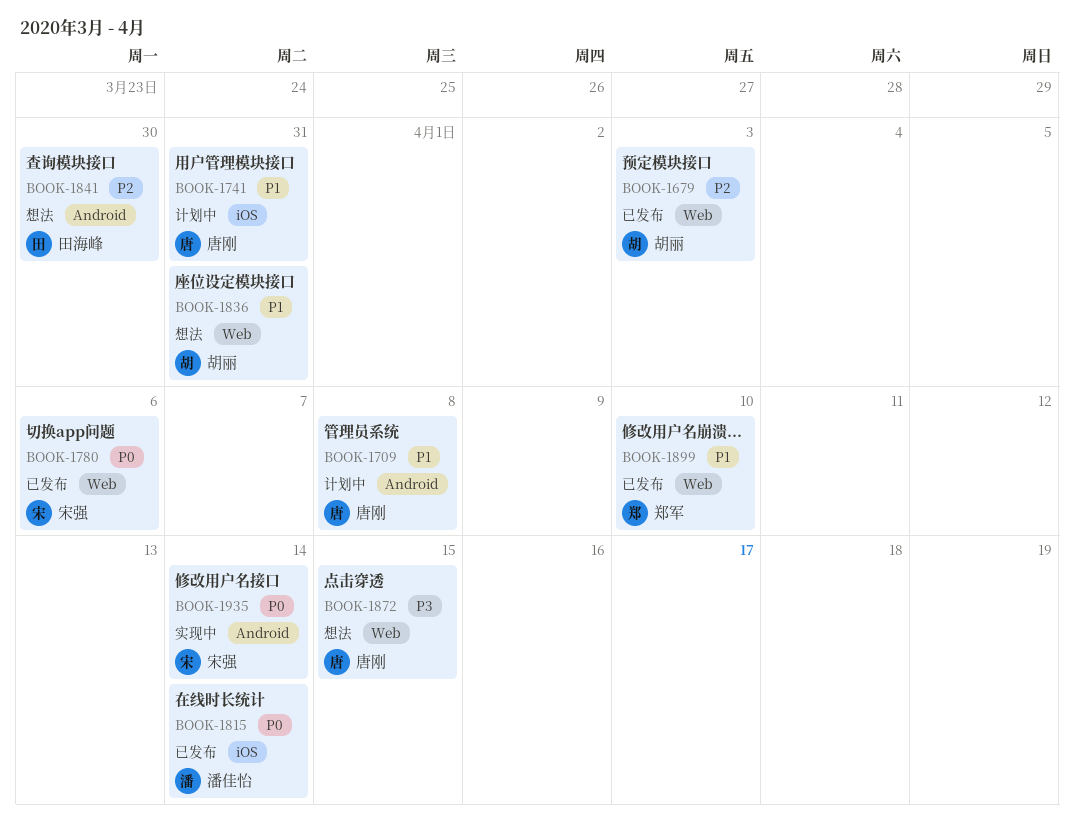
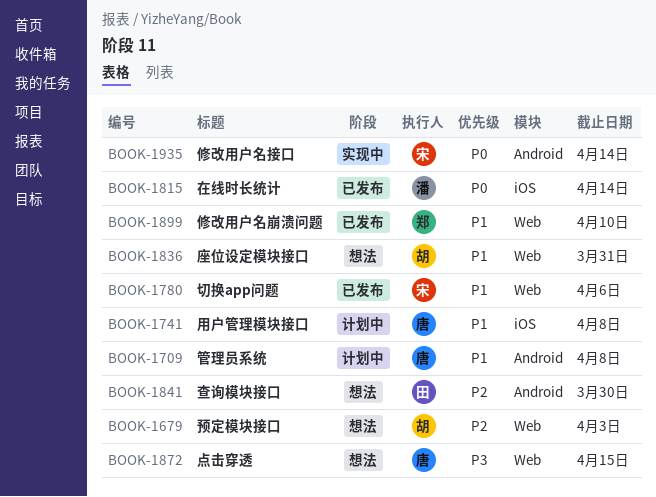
BOOK-1679, status: 已发布 -> 想法
BOOK-1741, due: Mar 31 -> Apr 8
BOOK-1780, priority: P0 -> P1

